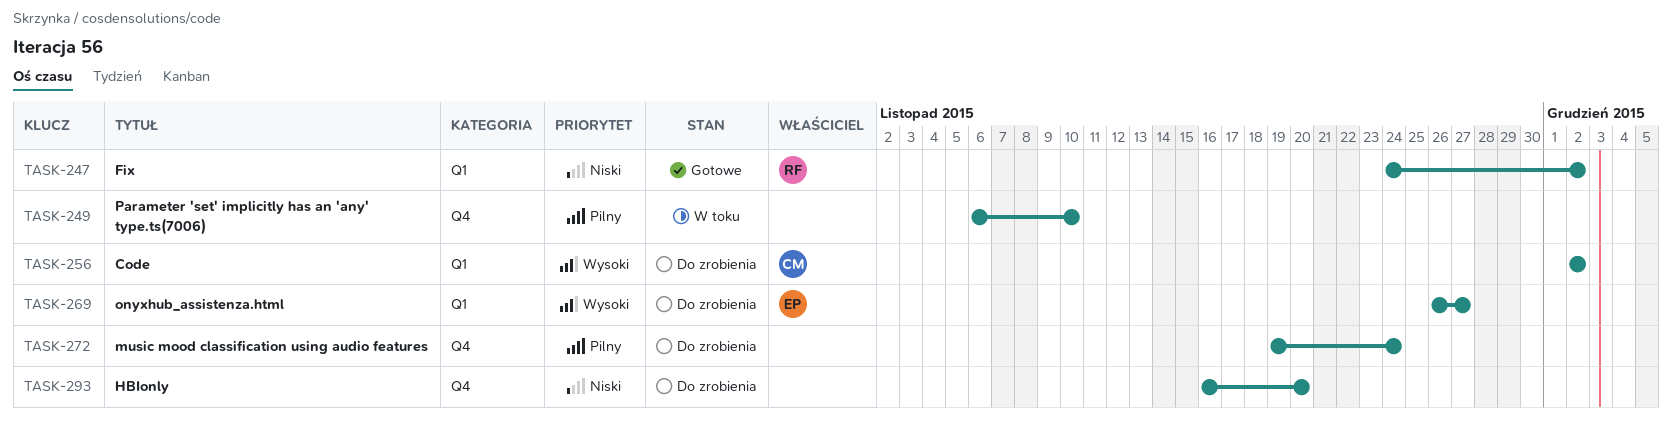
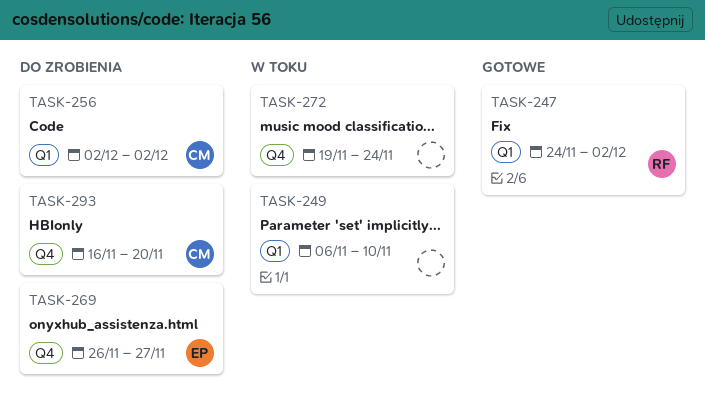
TASK-249, label: Q4 -> Q1
TASK-269, label: Q1 -> Q4
TASK-272, status: Do zrobienia -> W toku
TASK-293, owner: none -> CM

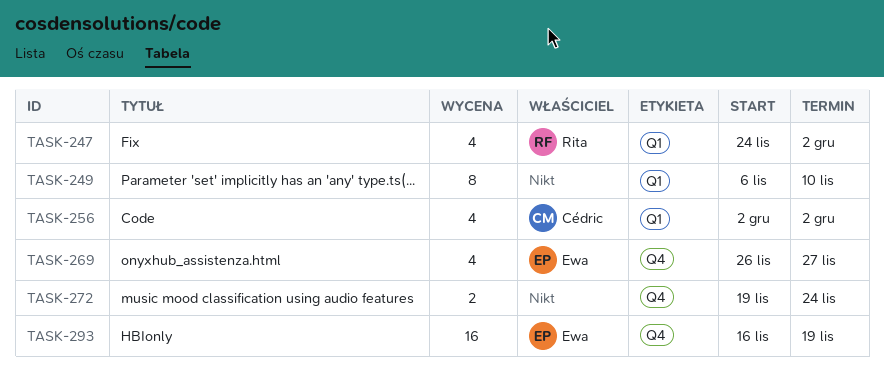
TASK-293, owner: Cédric -> Ewa
TASK-293, due: Nov 20 -> Nov 19

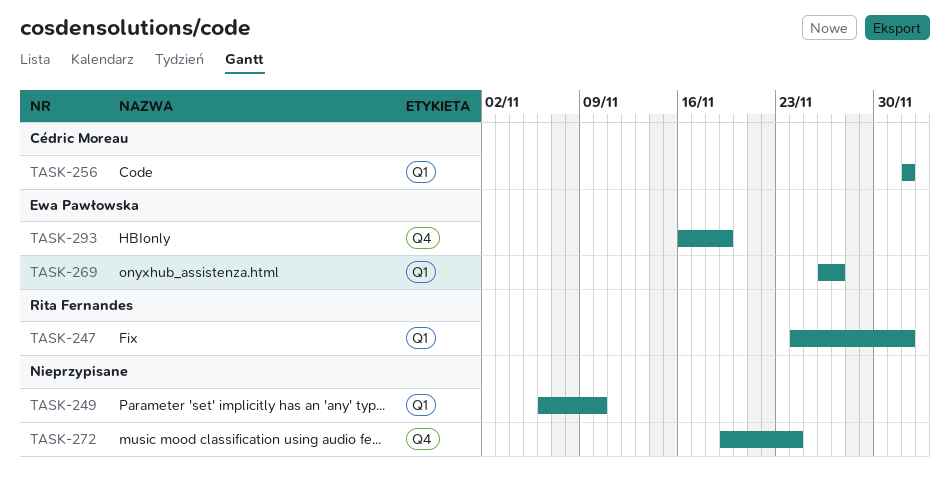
TASK-269, label: Q4 -> Q1

